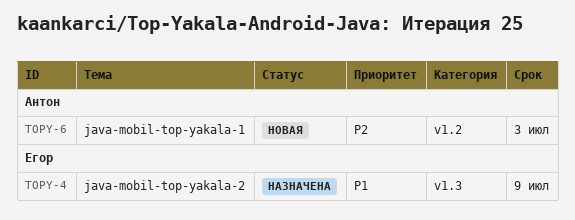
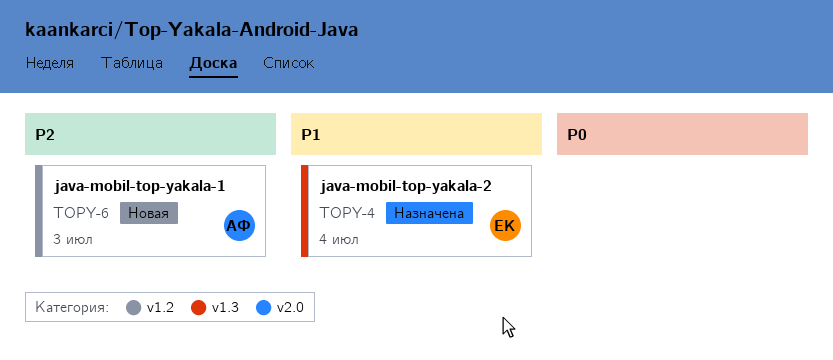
TOPY-4, due: Jul 9 -> Jul 4

